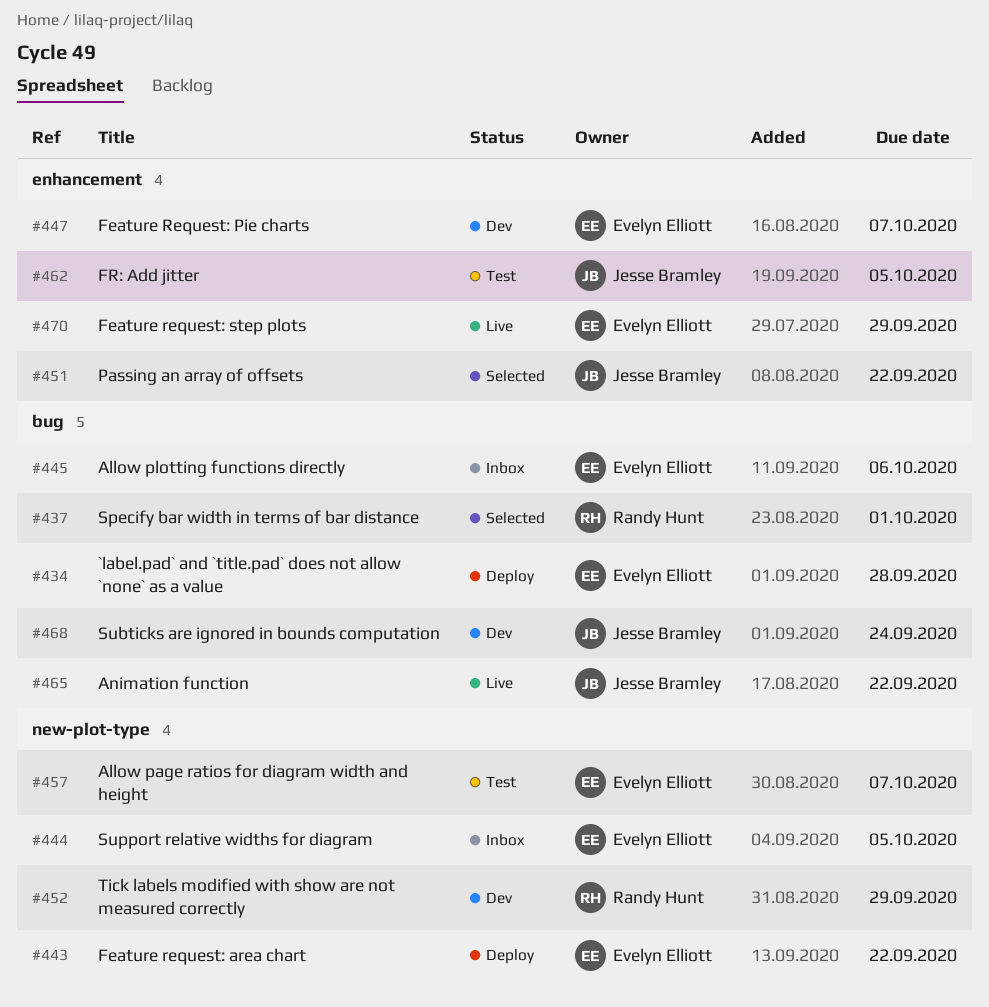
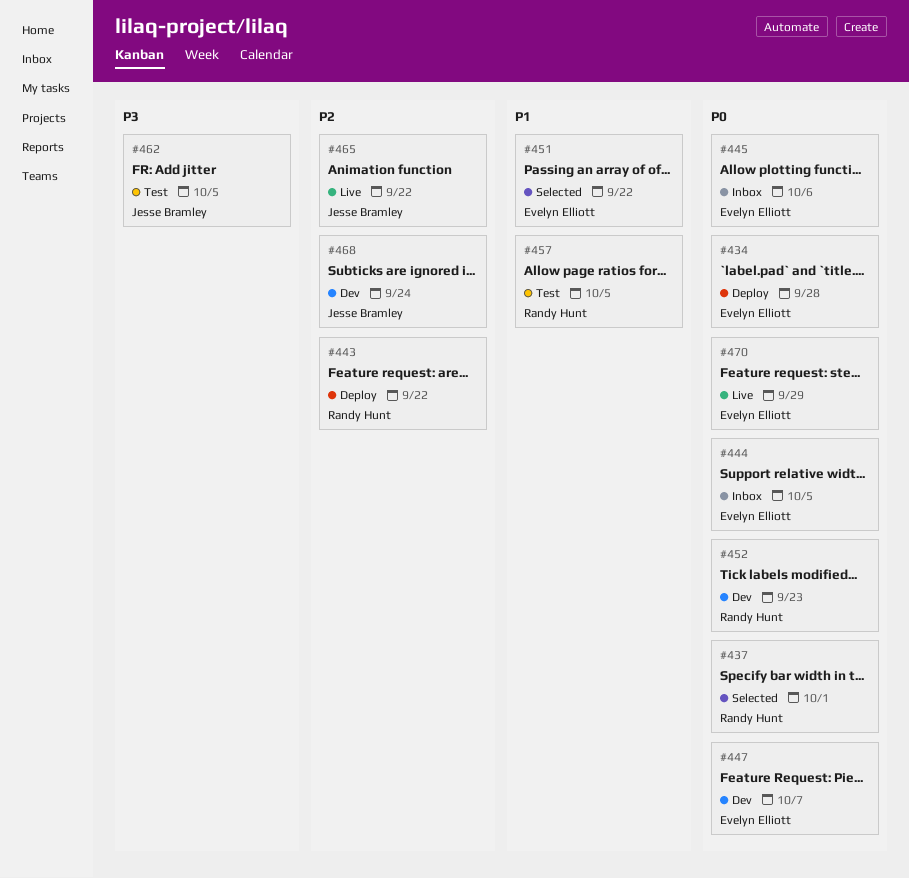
#443, owner: Evelyn Elliott -> Randy Hunt
#451, owner: Jesse Bramley -> Evelyn Elliott
#452, due: Sep 29 -> Sep 23
#457, owner: Evelyn Elliott -> Randy Hunt
#457, due: Oct 7 -> Oct 5

